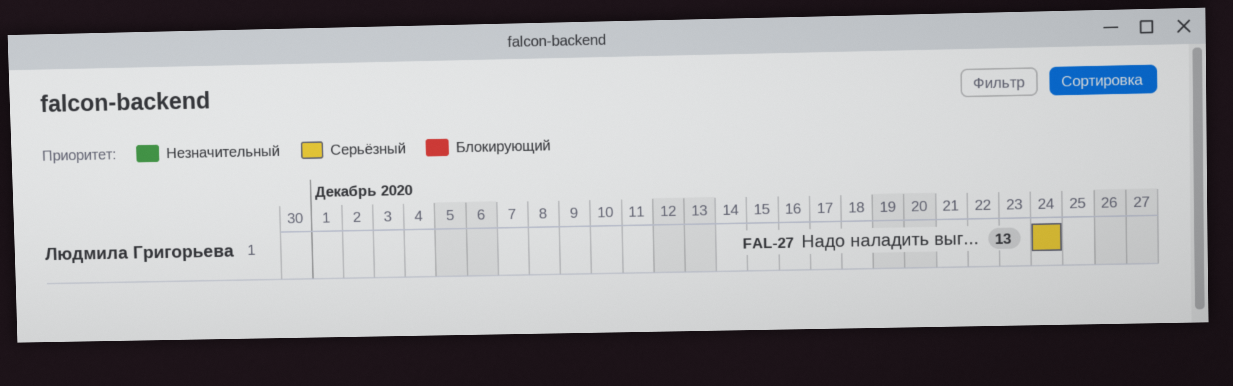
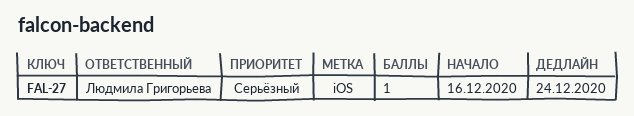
FAL-27, estimate: 13 -> 1
FAL-27, start: Dec 24 -> Dec 16

